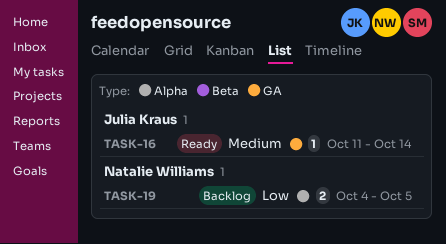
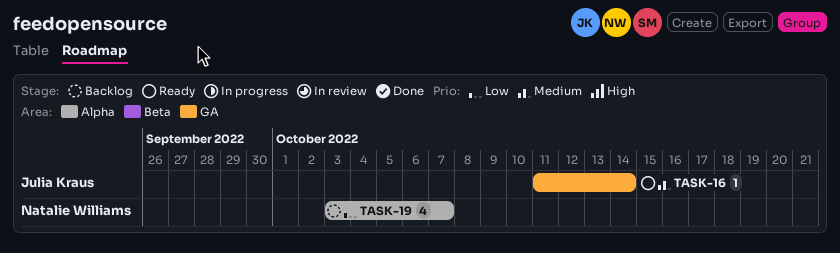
TASK-19, estimate: 2 -> 4
TASK-19, start: Oct 4 -> Oct 3
TASK-19, due: Oct 5 -> Oct 7

